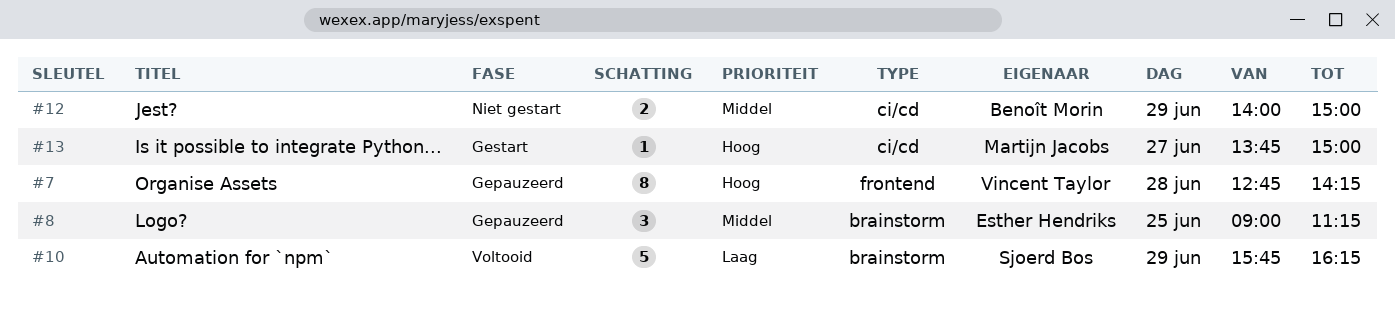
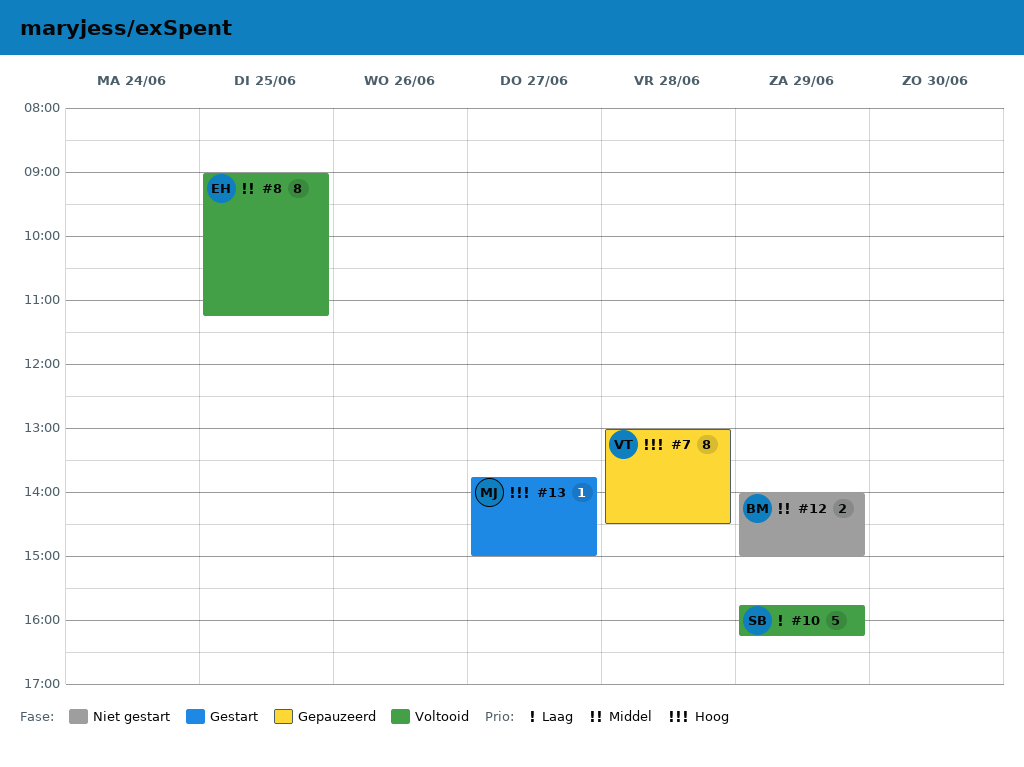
#7, begins: 12:45 -> 13:00
#7, ends: 14:15 -> 14:30
#8, status: Gepauzeerd -> Voltooid
#8, estimate: 3 -> 8

